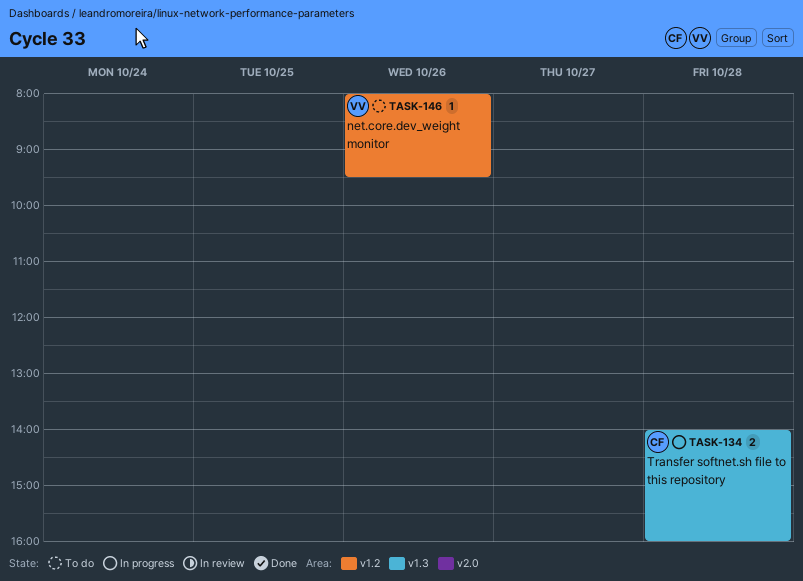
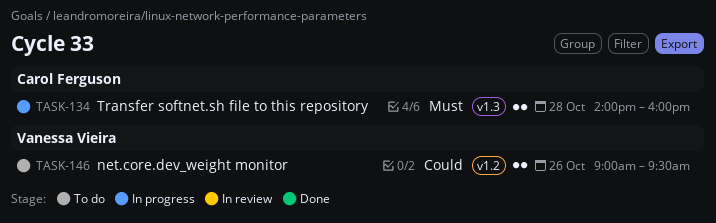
TASK-146, estimate: 1 -> 2
TASK-146, begins: 08:00 -> 09:00

